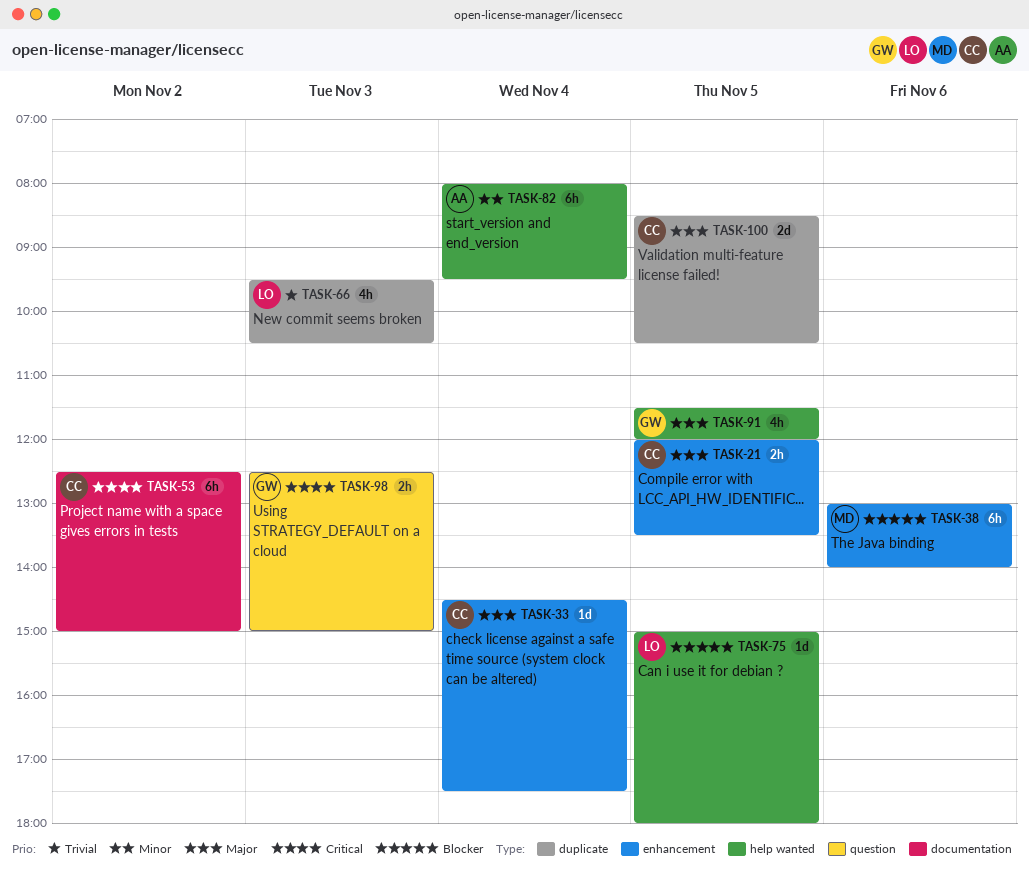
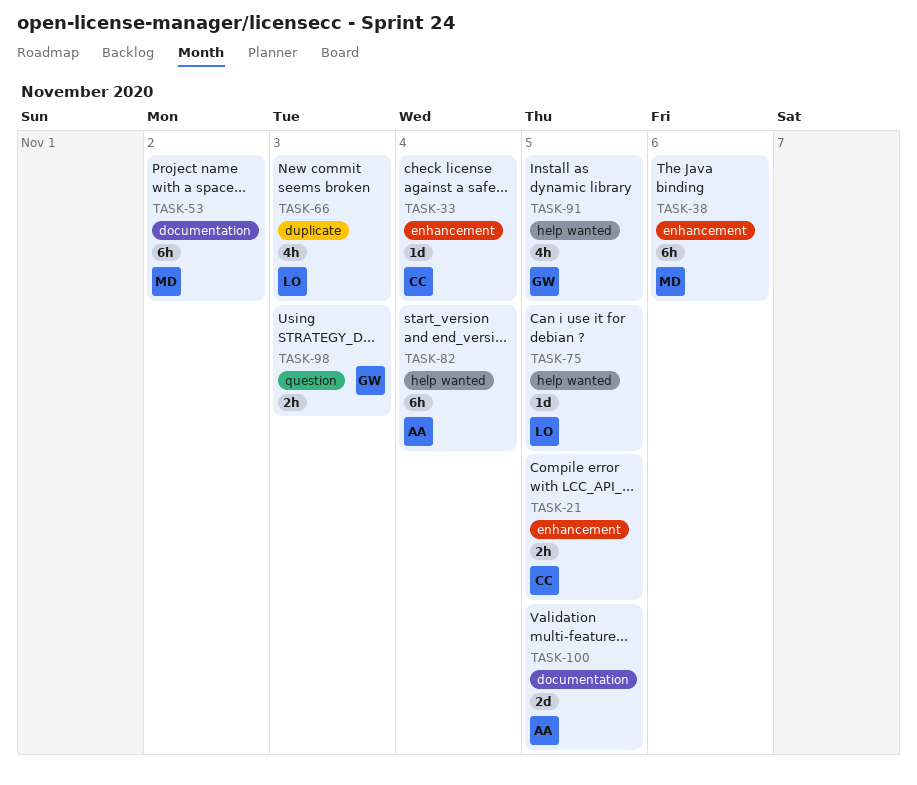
TASK-53, owner: CC -> MD
TASK-100, owner: CC -> AA
TASK-100, label: duplicate -> documentation

